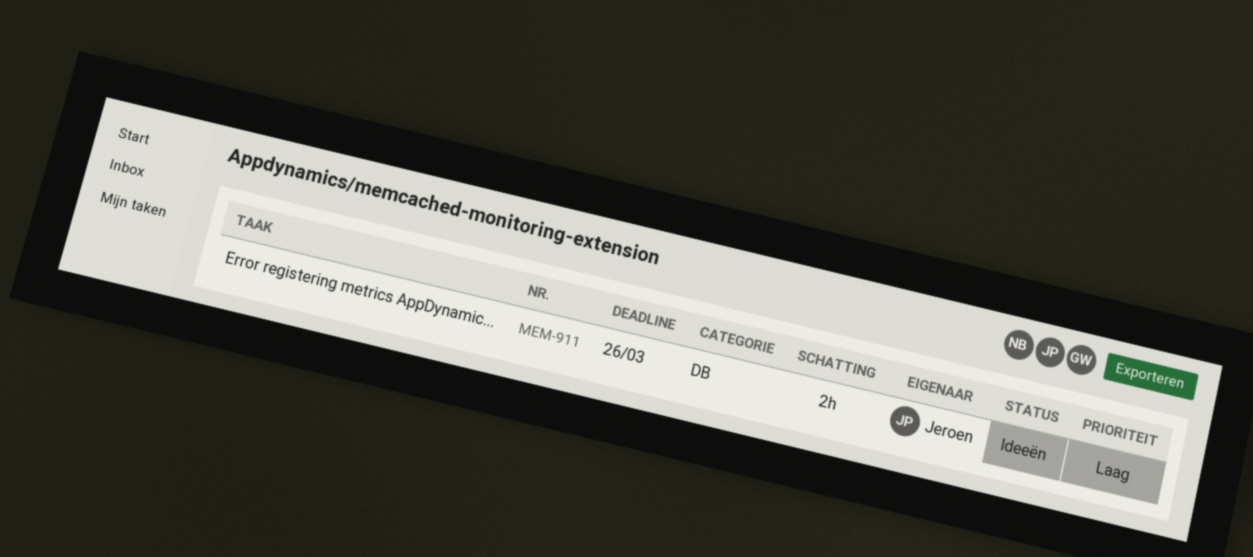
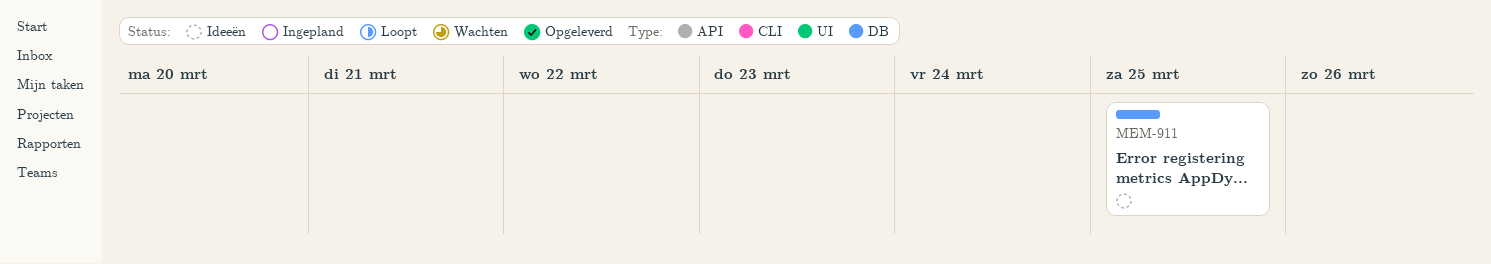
MEM-911, due: Mar 26 -> Mar 25

